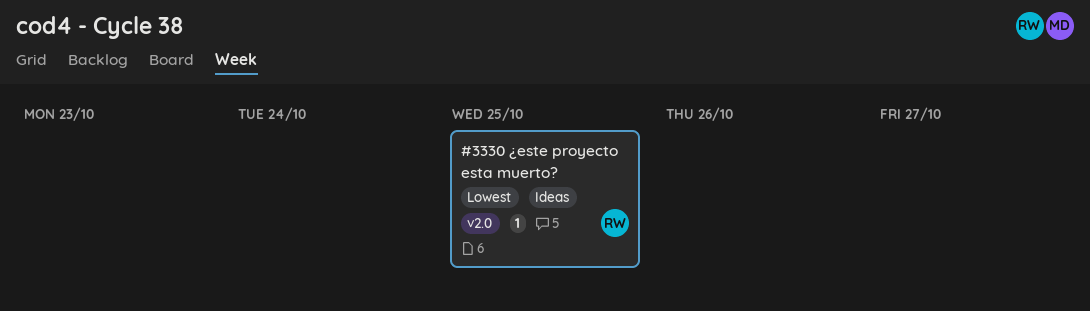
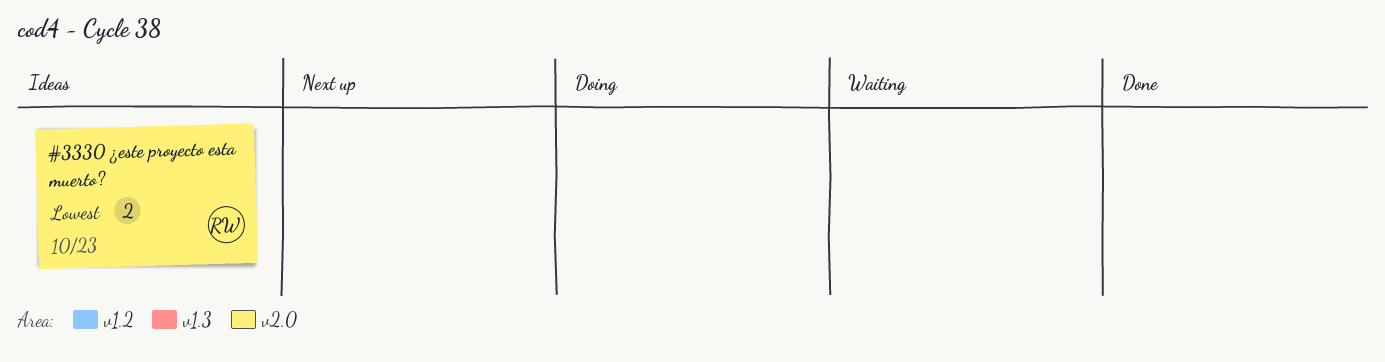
#3330, estimate: 1 -> 2
#3330, due: Oct 25 -> Oct 23

